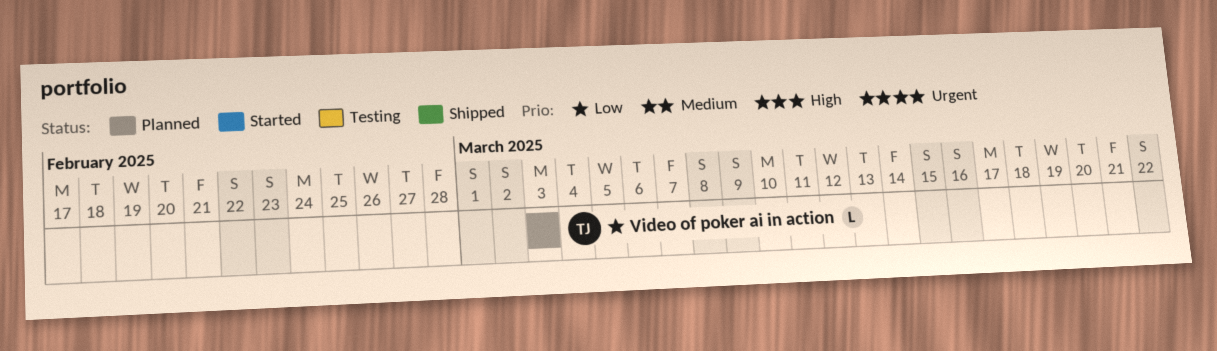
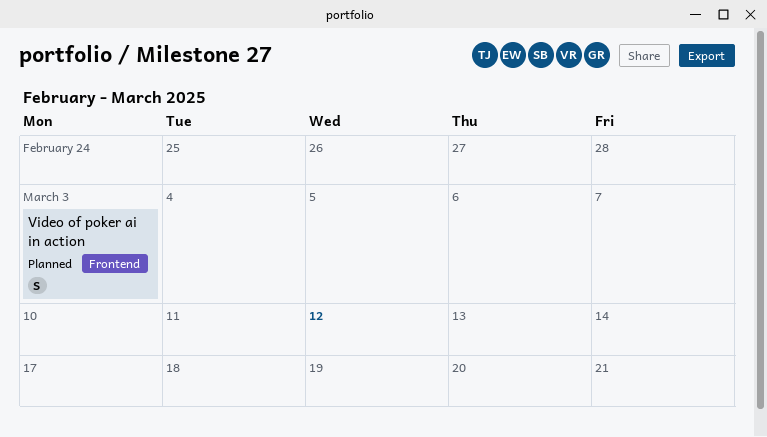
Video of poker ai in action, estimate: L -> S

